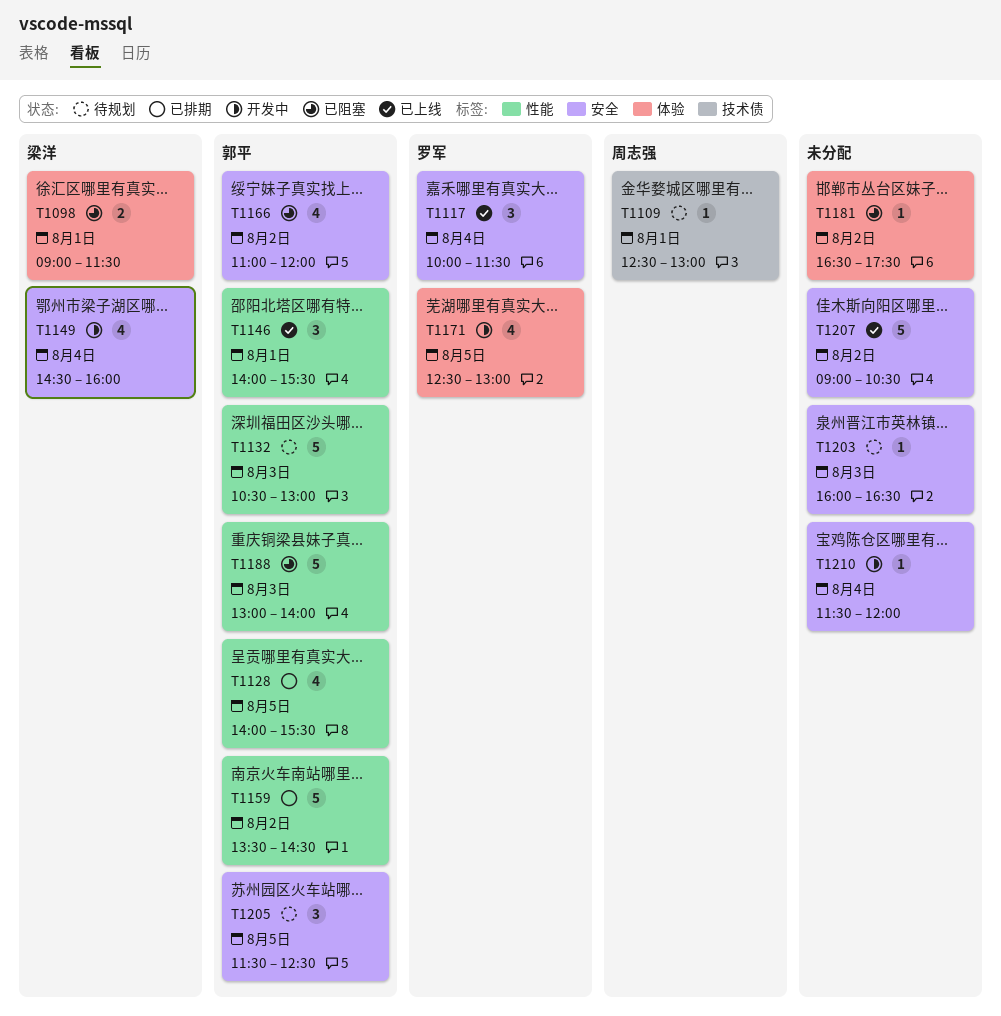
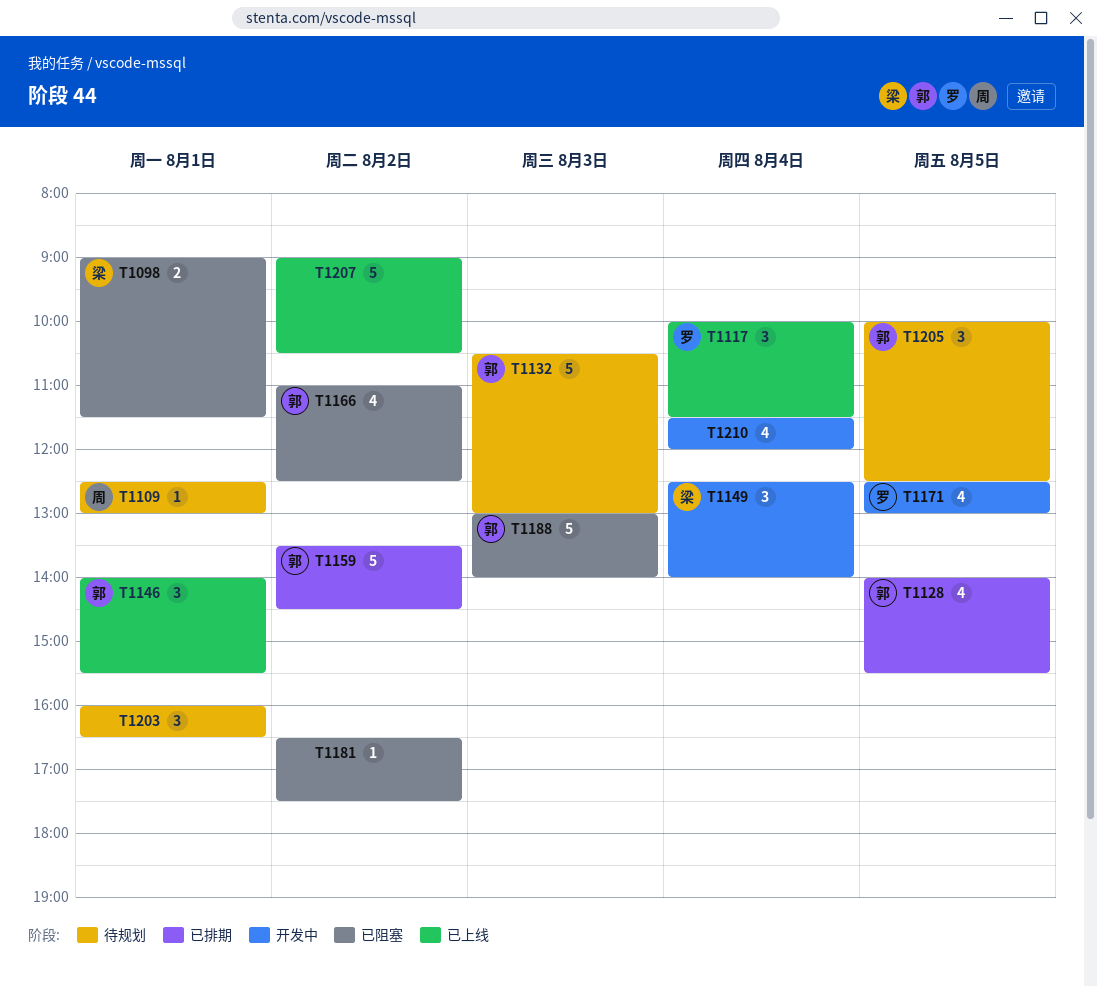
T1149, estimate: 4 -> 3
T1149, begins: 14:30 -> 12:30
T1149, ends: 16:00 -> 14:00
T1166, ends: 12:00 -> 12:30
T1203, estimate: 1 -> 3
T1203, day: Aug 3 -> Aug 1
T1205, begins: 11:30 -> 10:00
T1210, estimate: 1 -> 4

